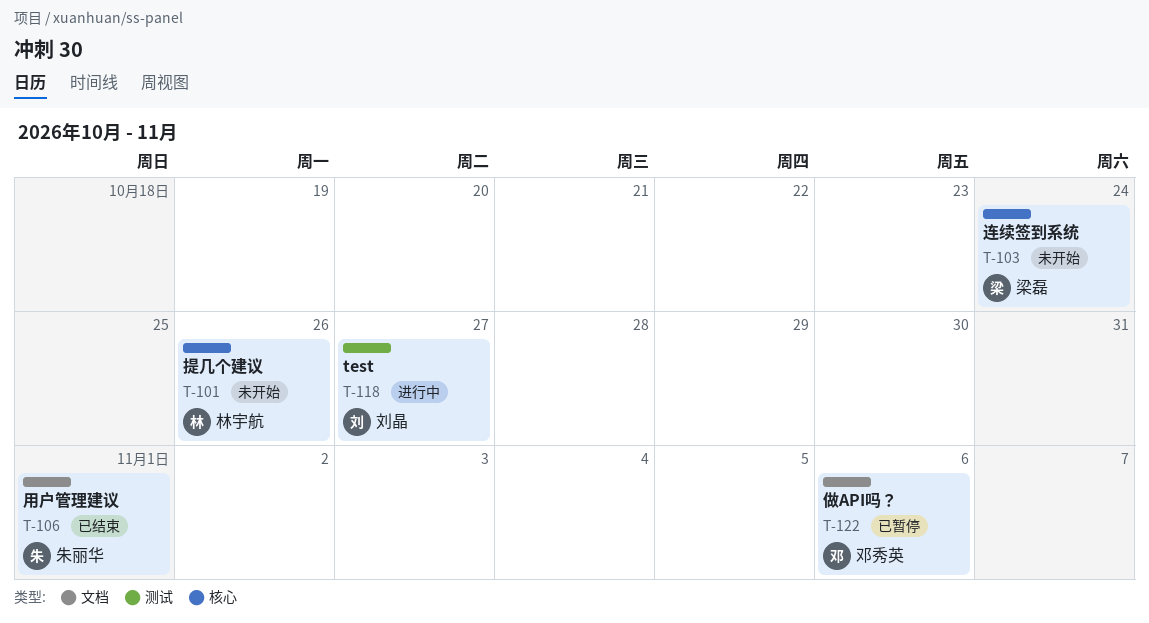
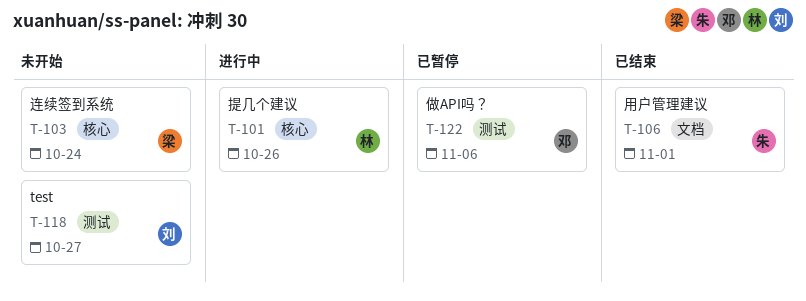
T-101, status: 未开始 -> 进行中
T-118, status: 进行中 -> 未开始
T-122, label: 文档 -> 测试

